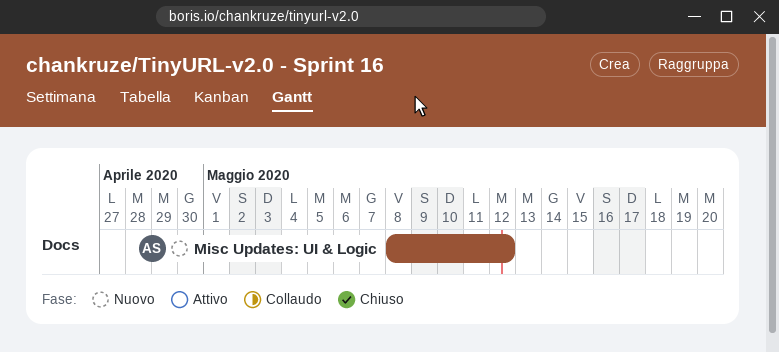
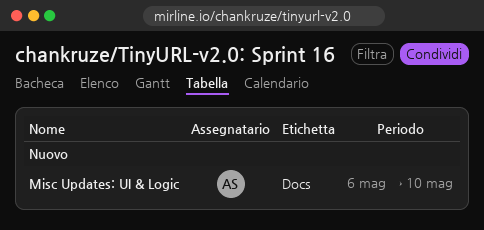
Misc Updates: UI & Logic, start: May 8 -> May 6
Misc Updates: UI & Logic, due: May 12 -> May 10

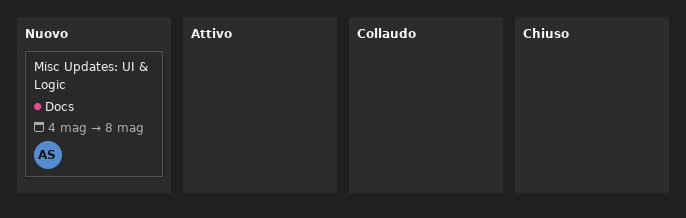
Misc Updates: UI & Logic, start: May 6 -> May 4
Misc Updates: UI & Logic, due: May 10 -> May 8

